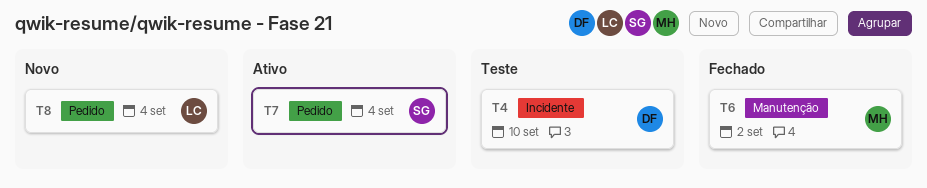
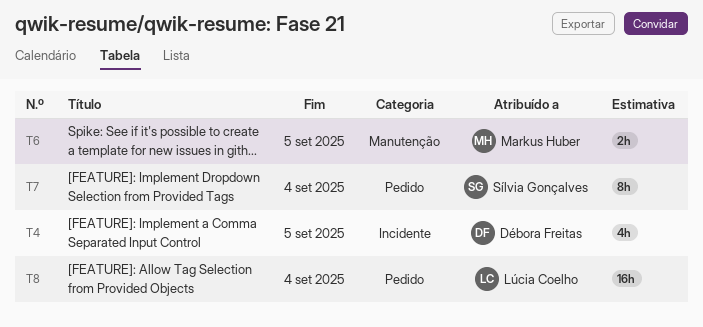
T4, due: Sep 10 -> Sep 5
T6, due: Sep 2 -> Sep 5

